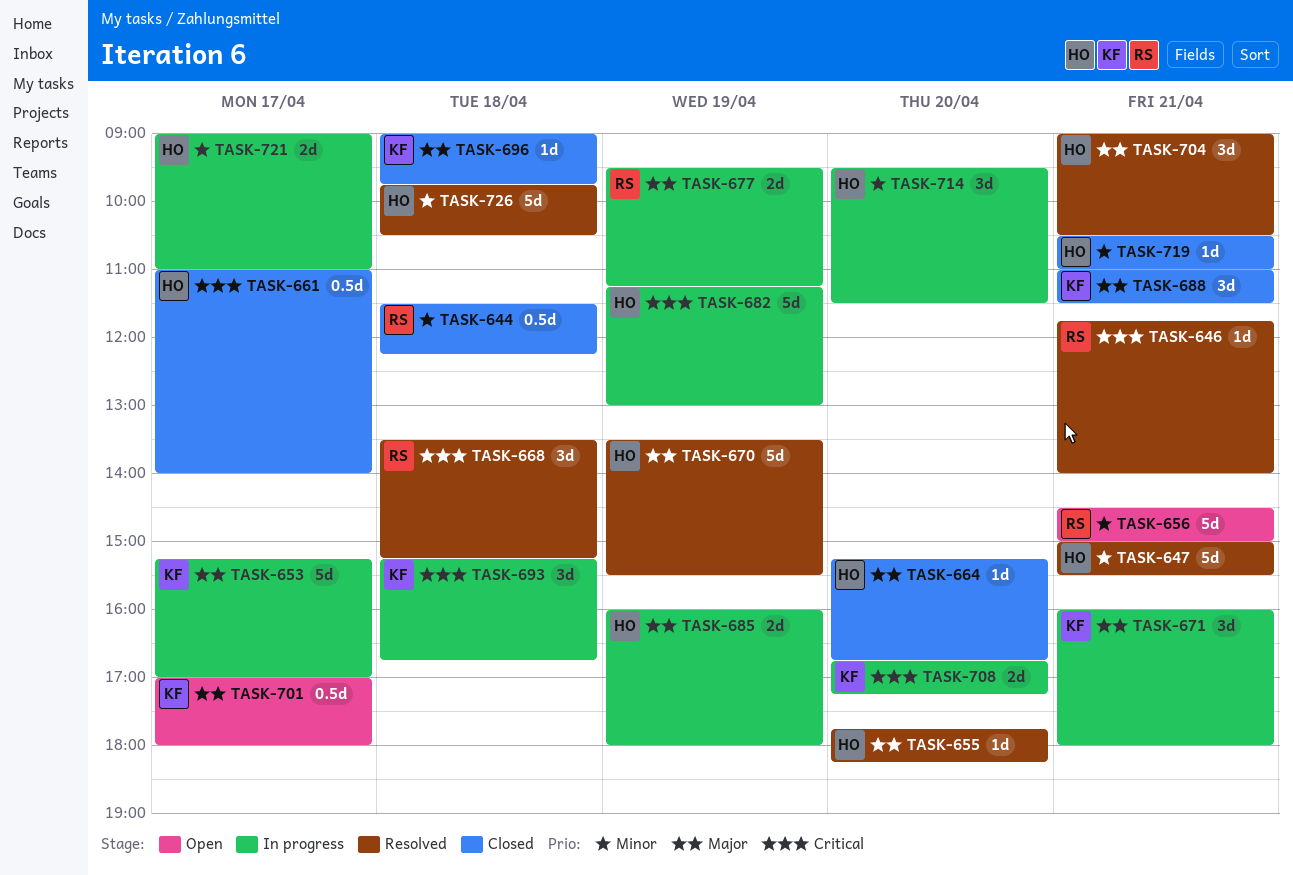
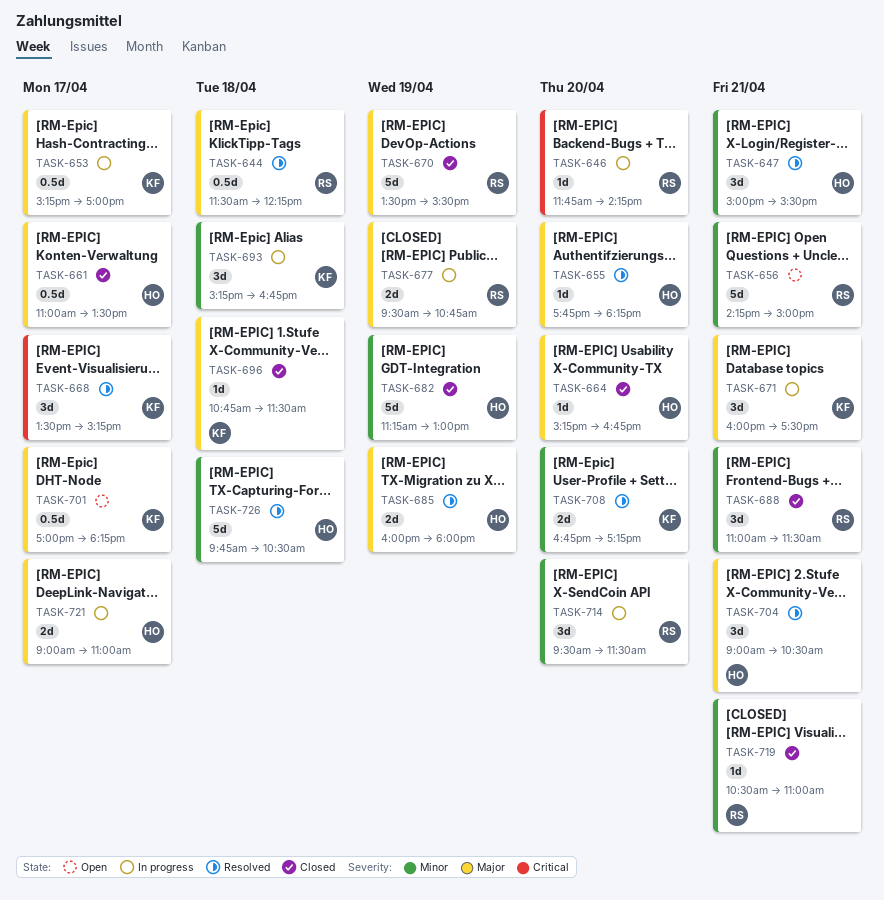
TASK-644, status: Closed -> Resolved
TASK-644, priority: Minor -> Major
TASK-646, status: Resolved -> In progress
TASK-646, day: Apr 21 -> Apr 20
TASK-646, ends: 14:00 -> 14:15
TASK-647, estimate: 5d -> 3d
TASK-653, estimate: 5d -> 0.5d
TASK-656, begins: 14:30 -> 14:15
TASK-661, priority: Critical -> Major
TASK-661, ends: 14:00 -> 13:30
TASK-668, owner: RS -> KF
TASK-668, day: Apr 18 -> Apr 17
TASK-670, status: Resolved -> Closed
TASK-670, owner: HO -> RS
TASK-671, ends: 18:00 -> 17:30
TASK-677, ends: 11:15 -> 10:45
TASK-682, status: In progress -> Closed
TASK-682, priority: Critical -> Minor
TASK-685, status: In progress -> Resolved
TASK-688, owner: KF -> RS
TASK-688, priority: Major -> Minor
TASK-693, priority: Critical -> Minor
TASK-696, begins: 09:00 -> 10:45
TASK-696, ends: 09:45 -> 11:30
TASK-701, ends: 18:00 -> 18:15
TASK-708, status: In progress -> Resolved
TASK-708, priority: Critical -> Minor
TASK-714, owner: HO -> RS
TASK-719, owner: HO -> RS
TASK-721, priority: Minor -> Major

